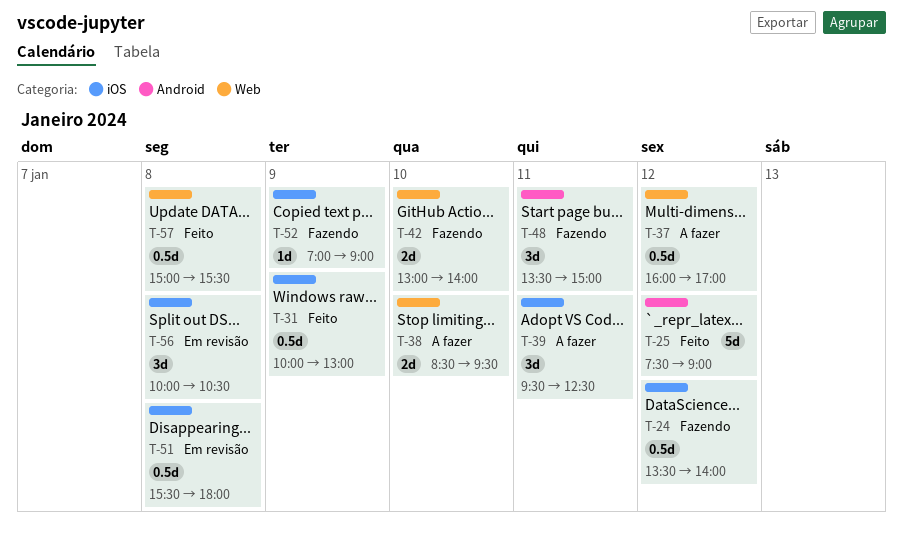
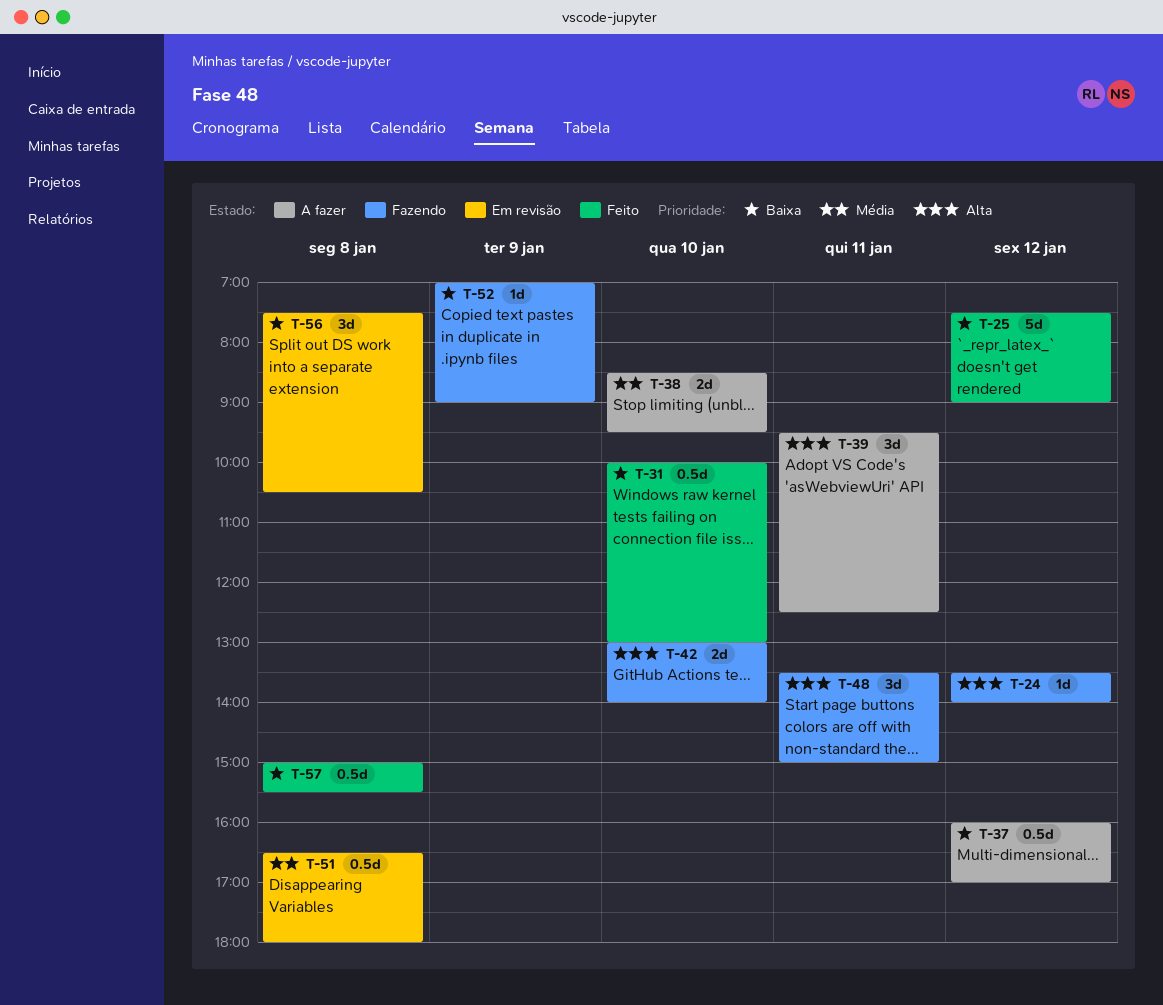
T-24, estimate: 0.5d -> 1d
T-31, day: Jan 9 -> Jan 10
T-51, begins: 15:30 -> 16:30
T-56, begins: 10:00 -> 07:30

